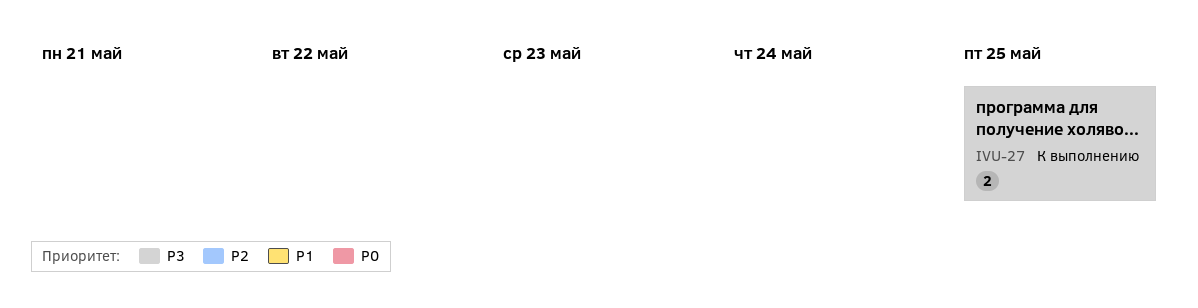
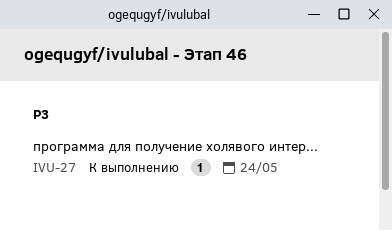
IVU-27, estimate: 2 -> 1
IVU-27, due: May 25 -> May 24

